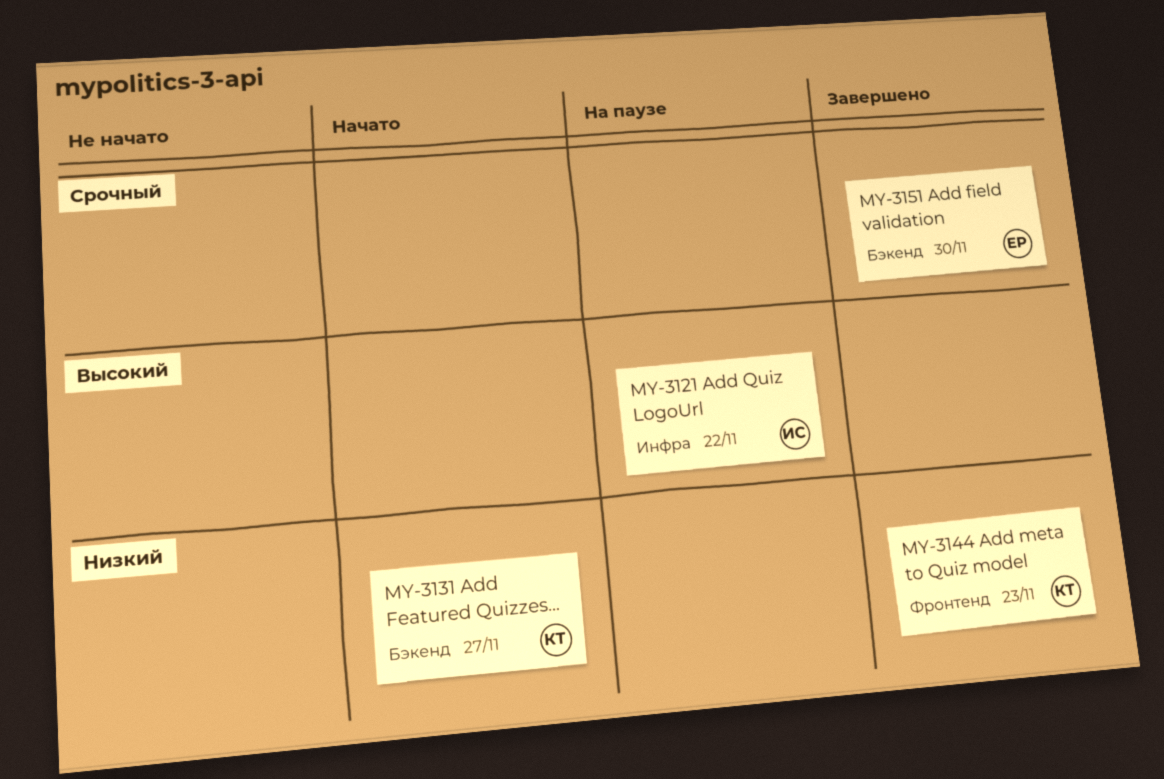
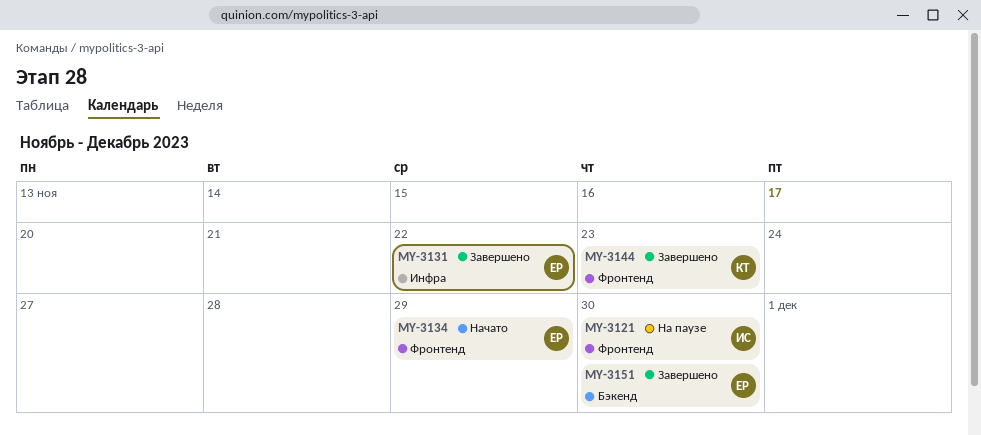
MY-3121, label: Инфра -> Фронтенд
MY-3121, due: Nov 22 -> Nov 30
MY-3131, status: Начато -> Завершено
MY-3131, owner: КТ -> ЕР
MY-3131, label: Бэкенд -> Инфра
MY-3131, due: Nov 27 -> Nov 22
MY-3134: none -> present

